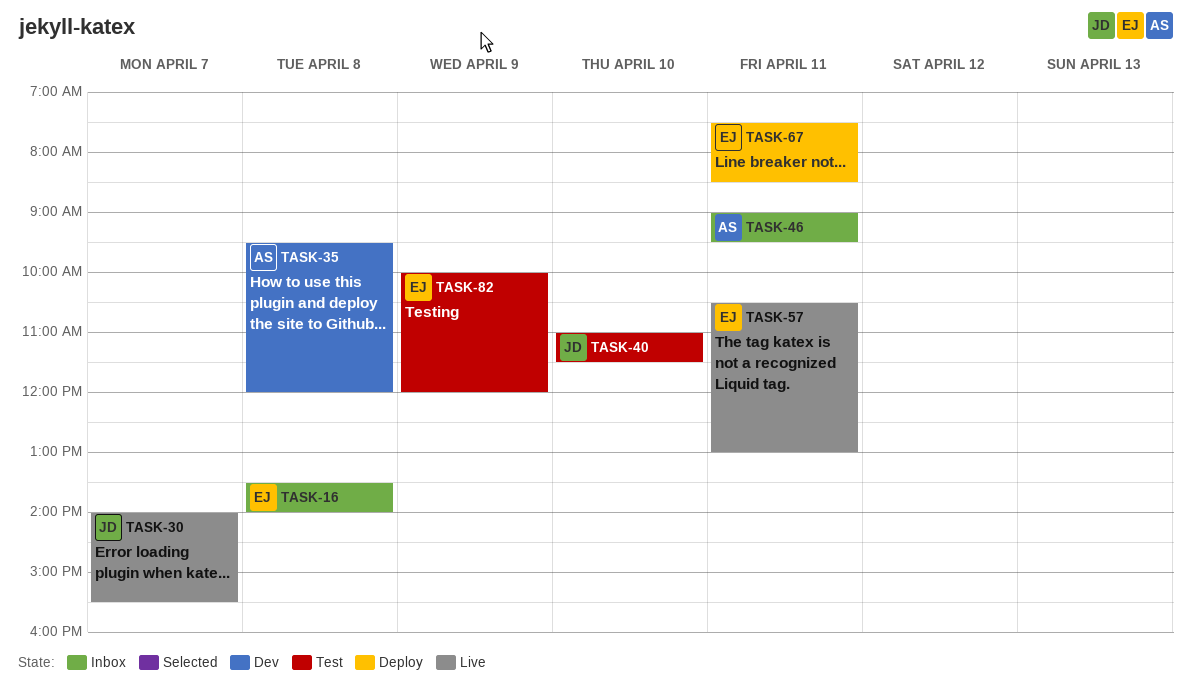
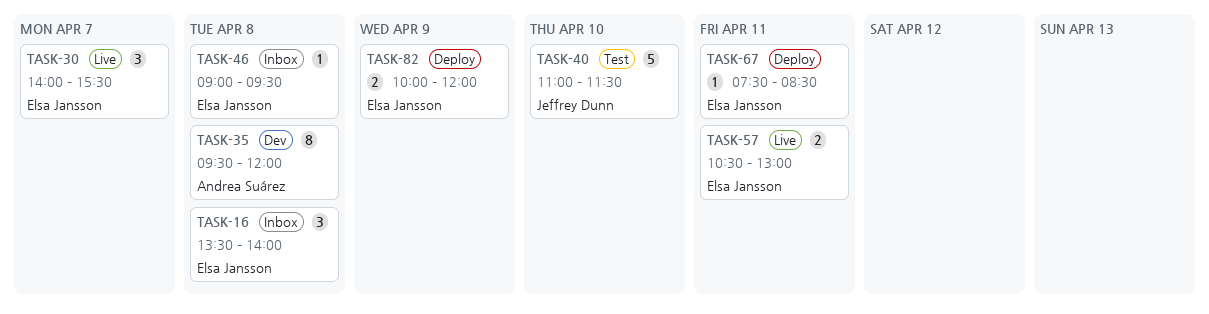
TASK-30, owner: Jeffrey Dunn -> Elsa Jansson
TASK-46, owner: Andrea Suárez -> Elsa Jansson
TASK-46, day: Apr 11 -> Apr 8
TASK-82, status: Test -> Deploy

